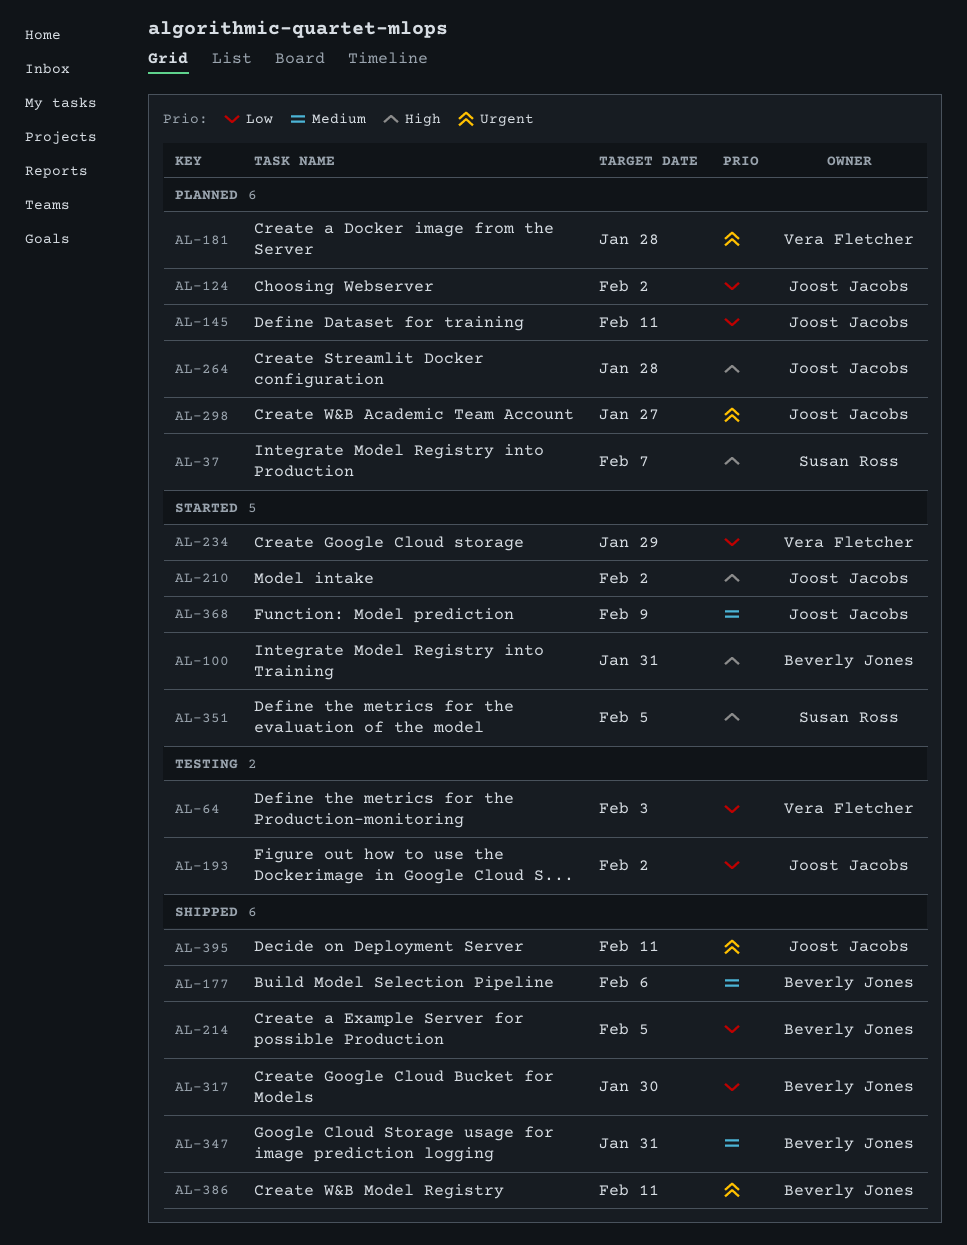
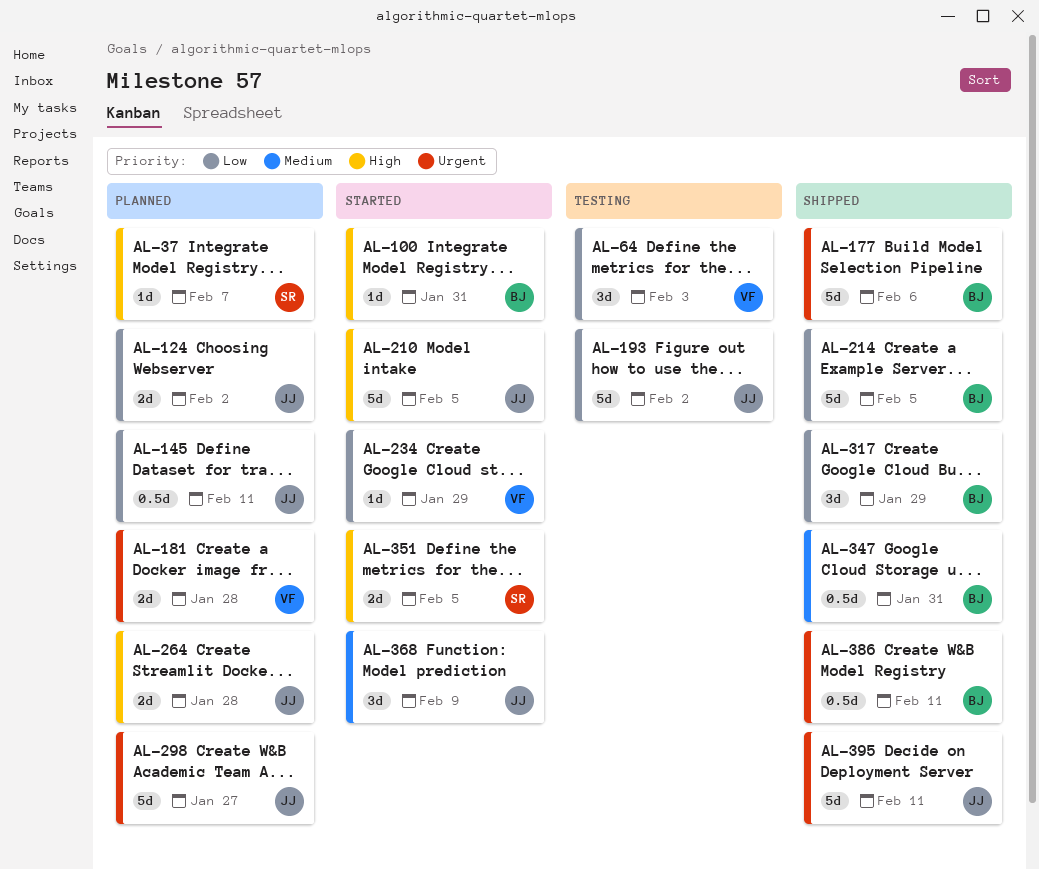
AL-177, priority: Medium -> Urgent
AL-210, due: Feb 2 -> Feb 5
AL-317, due: Jan 30 -> Jan 29

